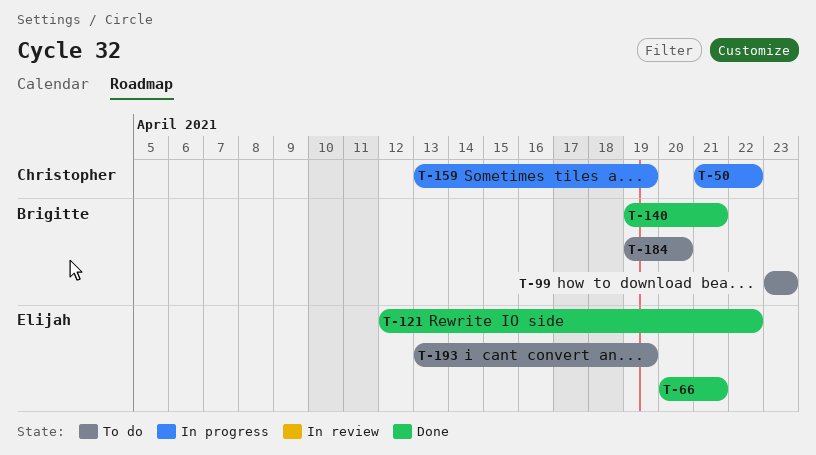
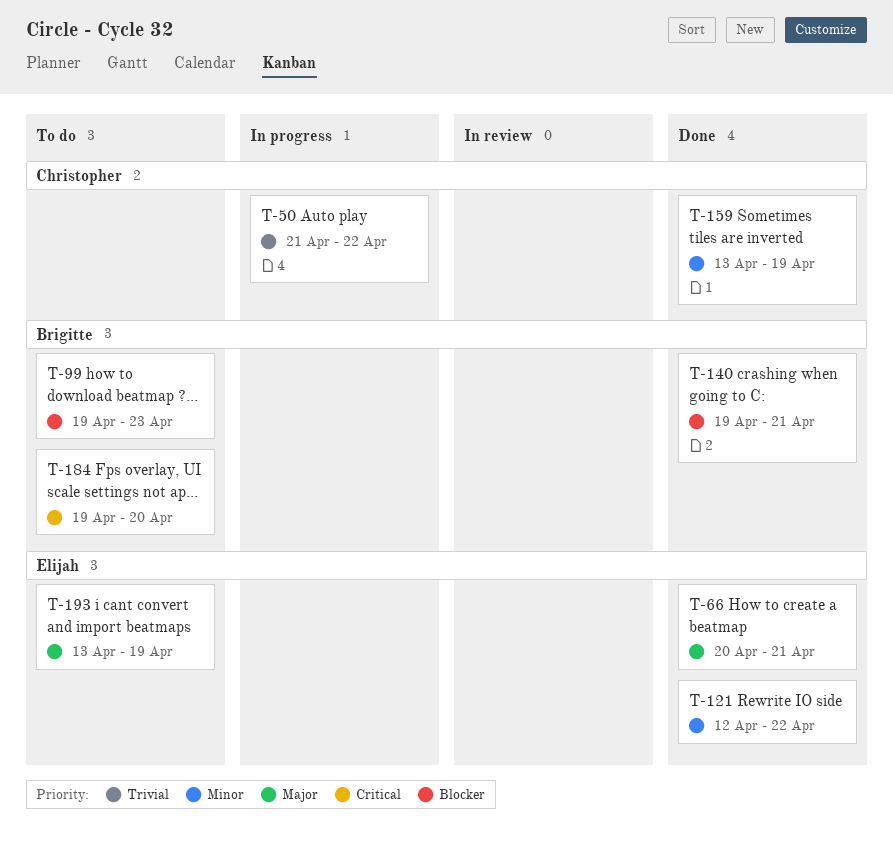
T-99, start: Apr 23 -> Apr 19
T-159, status: In progress -> Done

